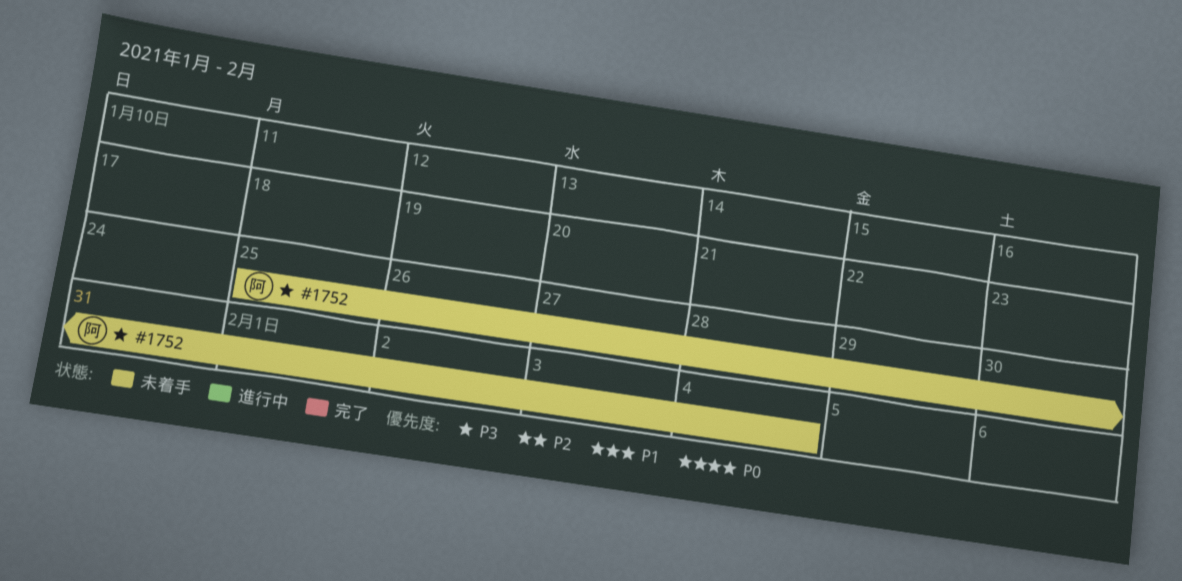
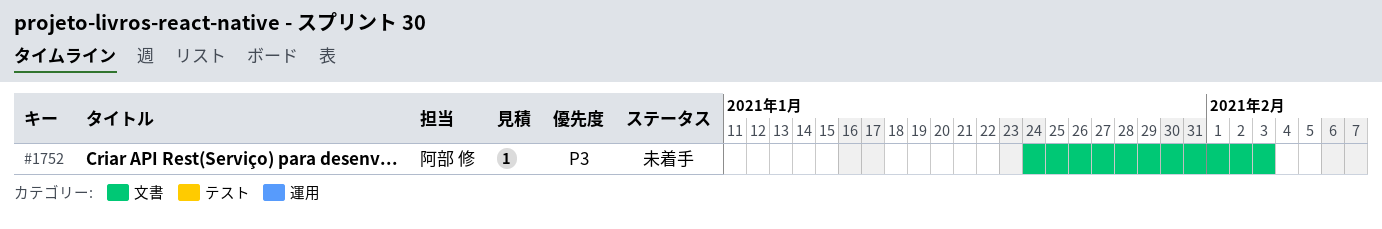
#1752, start: Jan 25 -> Jan 24
#1752, due: Feb 4 -> Feb 3

